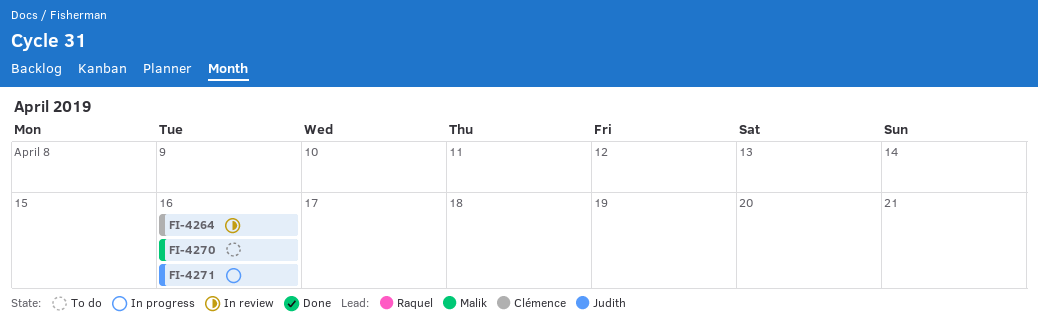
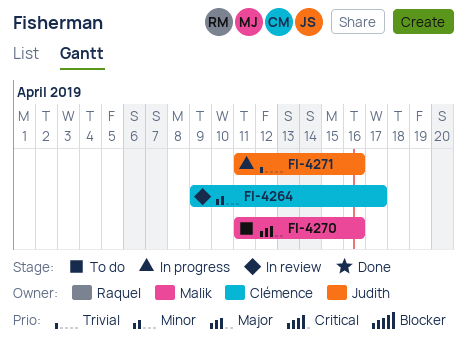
FI-4264, due: Apr 16 -> Apr 17

